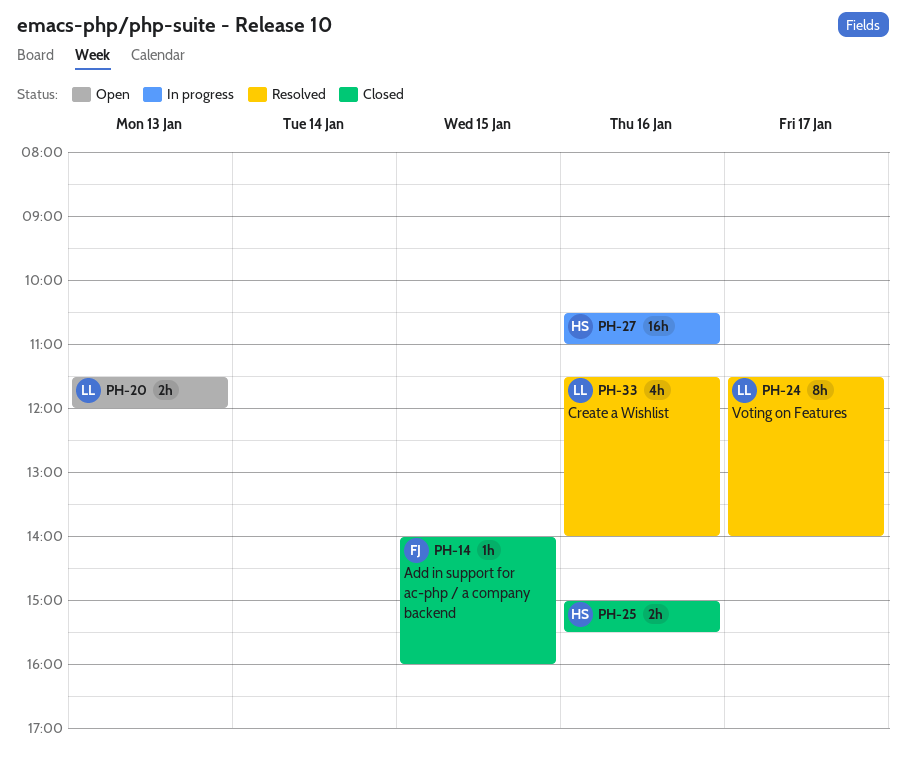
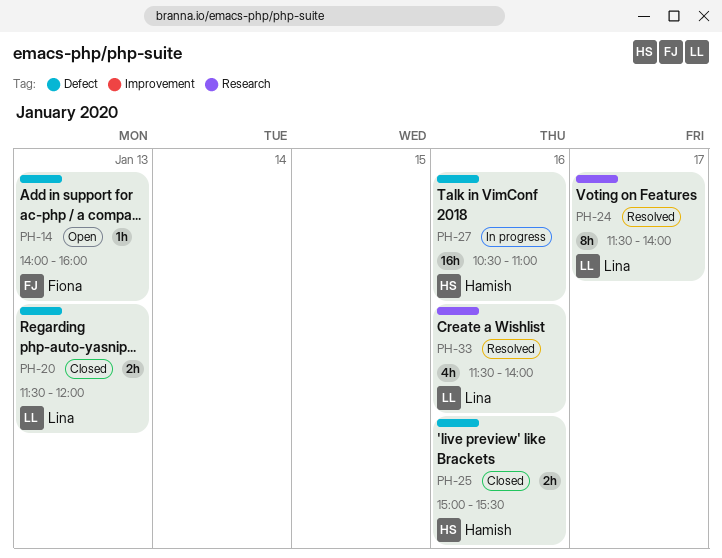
PH-14, status: Closed -> Open
PH-14, day: Jan 15 -> Jan 13
PH-20, status: Open -> Closed

